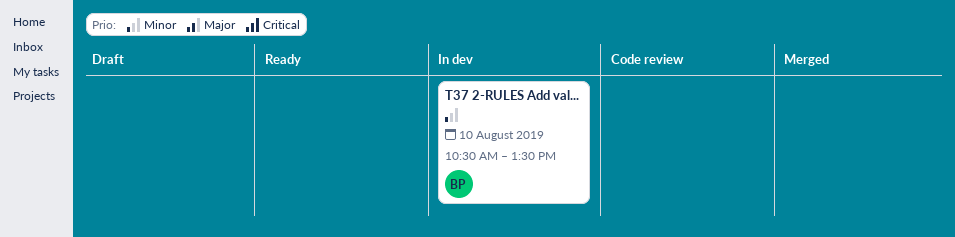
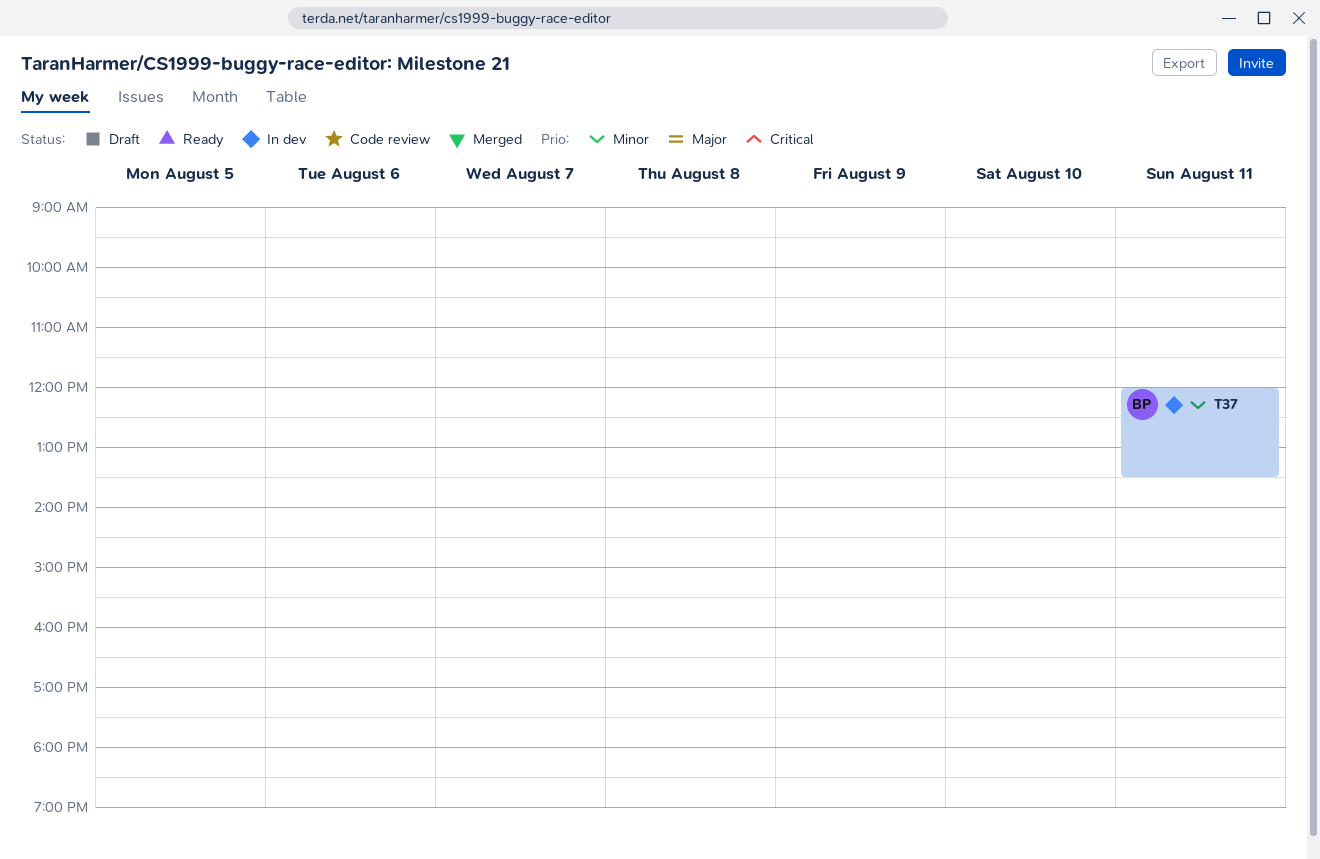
T37, day: Aug 10 -> Aug 11
T37, begins: 10:30 -> 12:00

